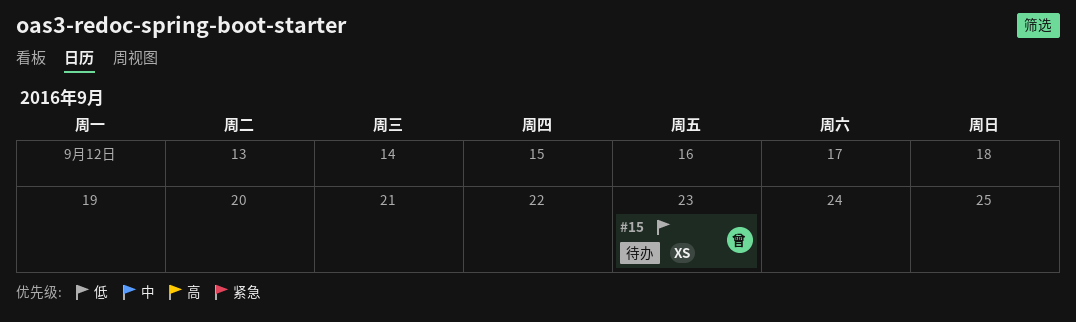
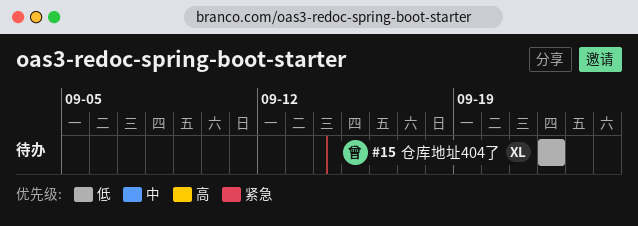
#15, estimate: XS -> XL
#15, due: Sep 23 -> Sep 22

